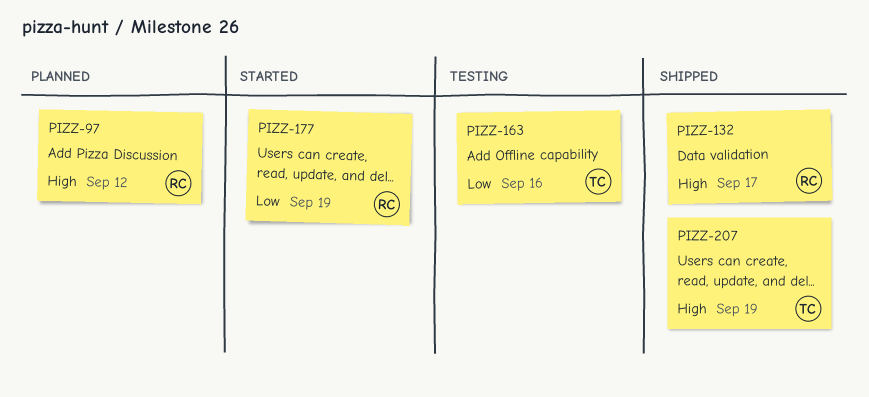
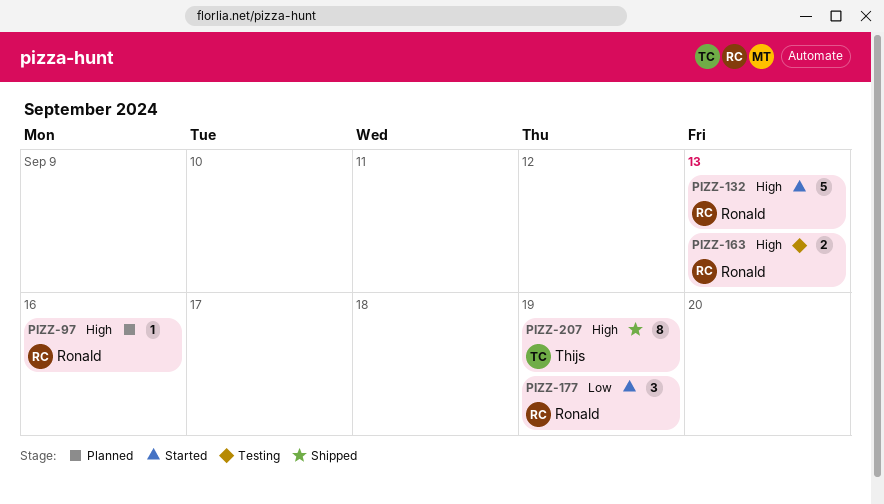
PIZZ-97, due: Sep 12 -> Sep 16
PIZZ-132, status: Shipped -> Started
PIZZ-132, due: Sep 17 -> Sep 13
PIZZ-163, owner: Thijs -> Ronald
PIZZ-163, priority: Low -> High
PIZZ-163, due: Sep 16 -> Sep 13

